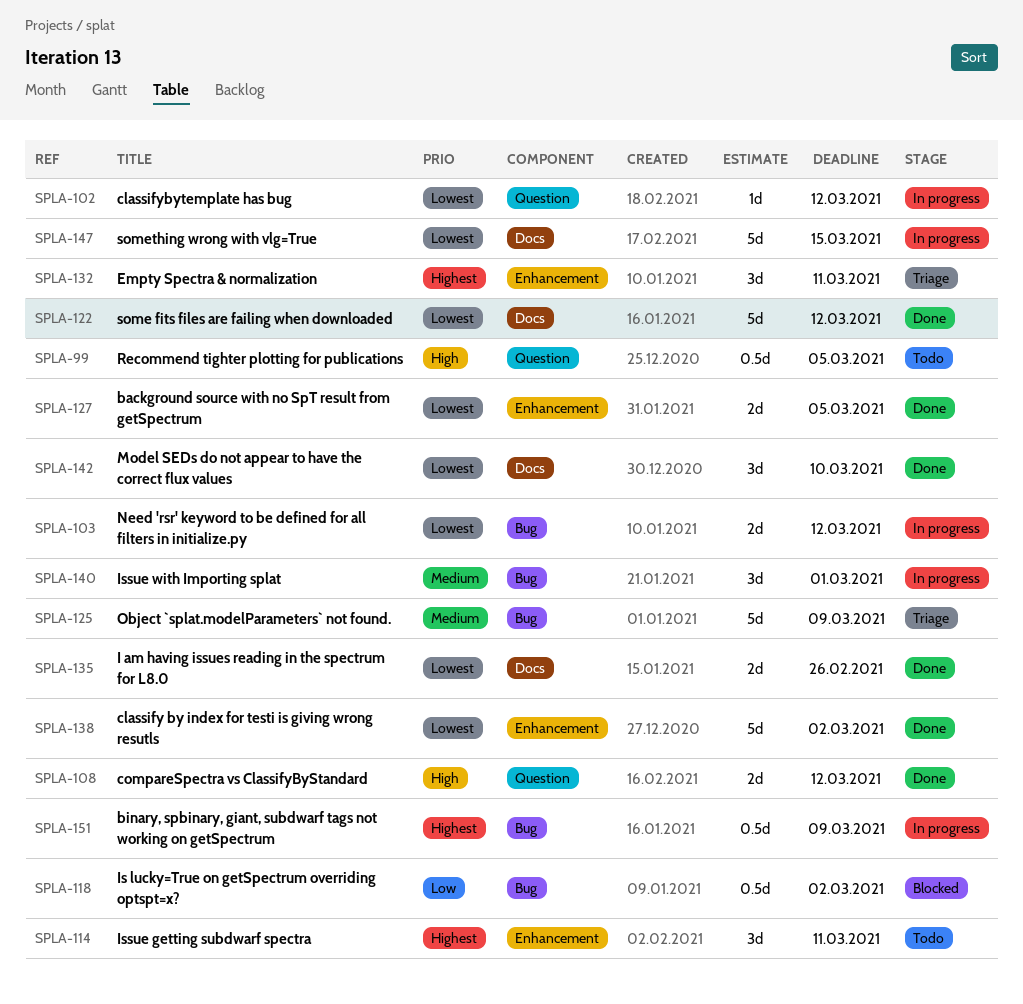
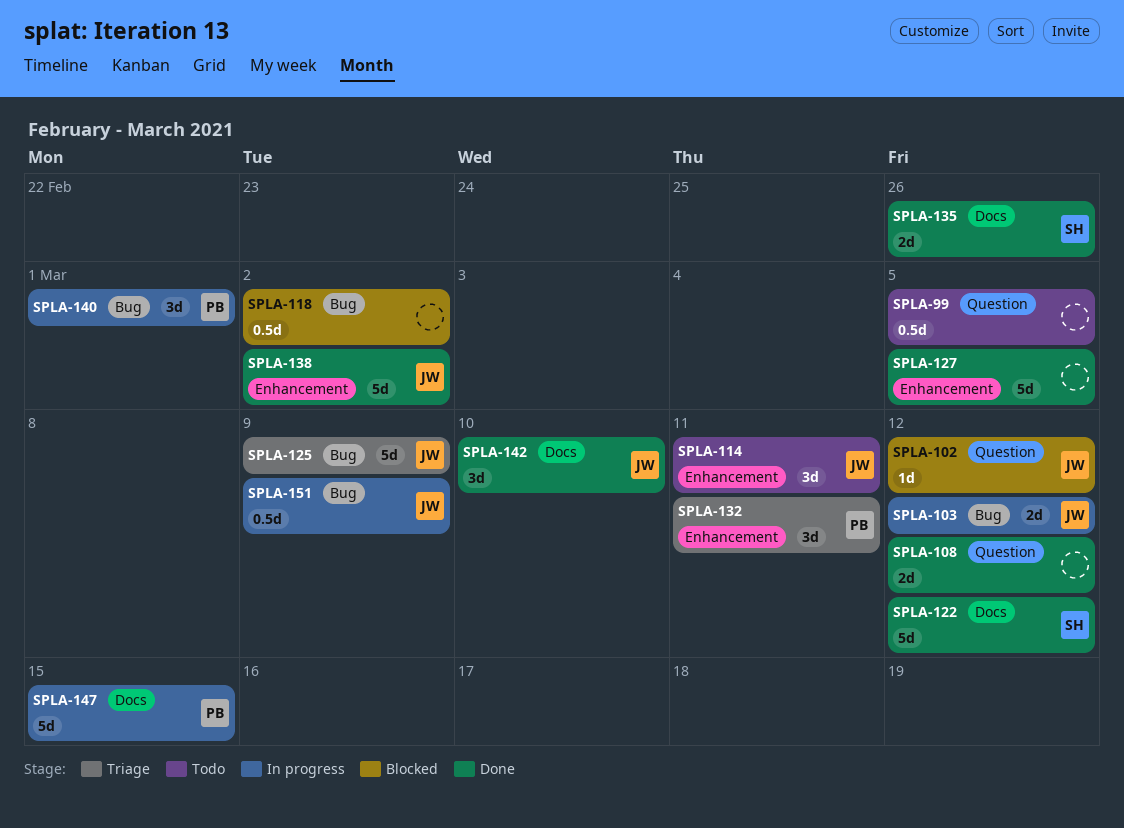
SPLA-102, status: In progress -> Blocked
SPLA-127, estimate: 2d -> 5d

